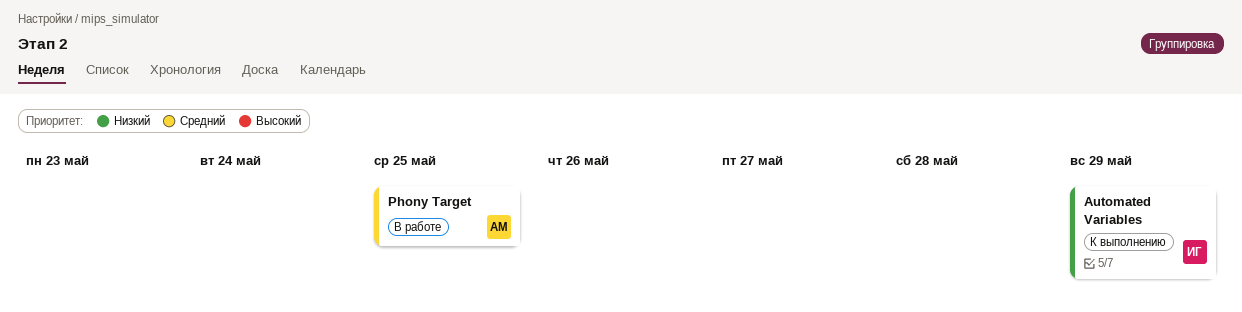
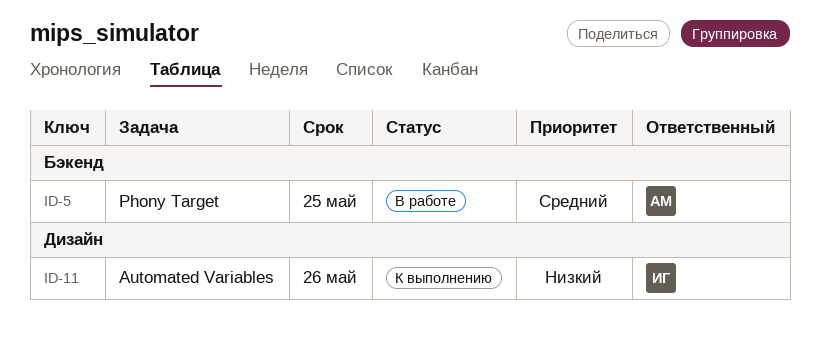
Automated Variables, due: May 29 -> May 26

